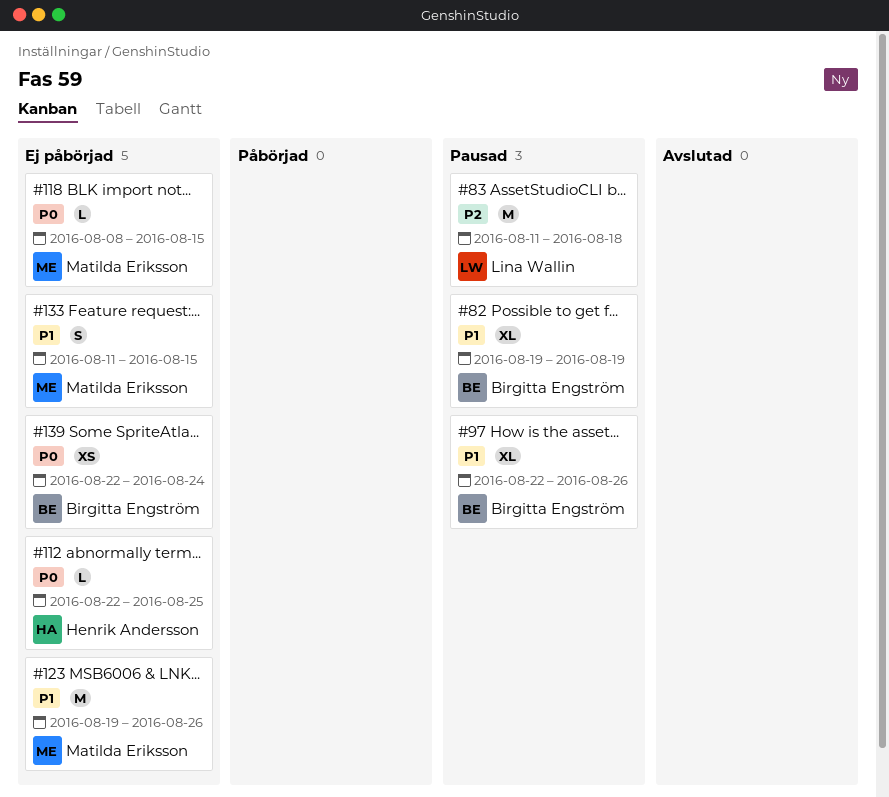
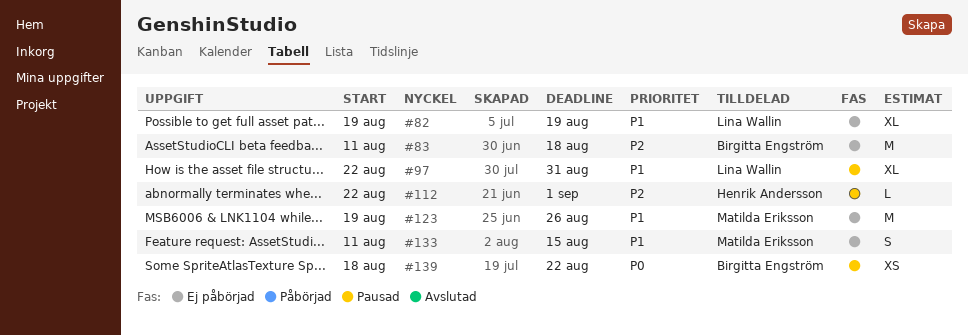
#82, status: Pausad -> Ej påbörjad
#82, owner: Birgitta Engström -> Lina Wallin
#83, status: Pausad -> Ej påbörjad
#83, owner: Lina Wallin -> Birgitta Engström
#97, owner: Birgitta Engström -> Lina Wallin
#97, due: Aug 26 -> Aug 31
#112, status: Ej påbörjad -> Pausad
#112, priority: P0 -> P2
#112, due: Aug 25 -> Sep 1
#118: present -> none
#139, status: Ej påbörjad -> Pausad
#139, start: Aug 22 -> Aug 18
#139, due: Aug 24 -> Aug 22

